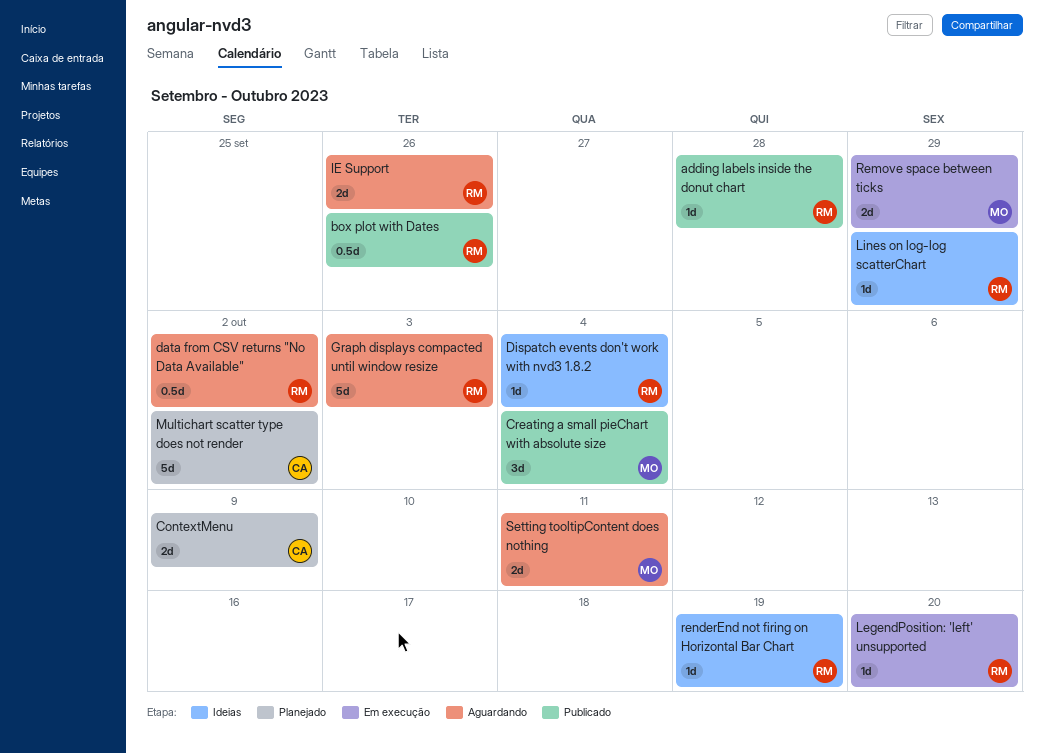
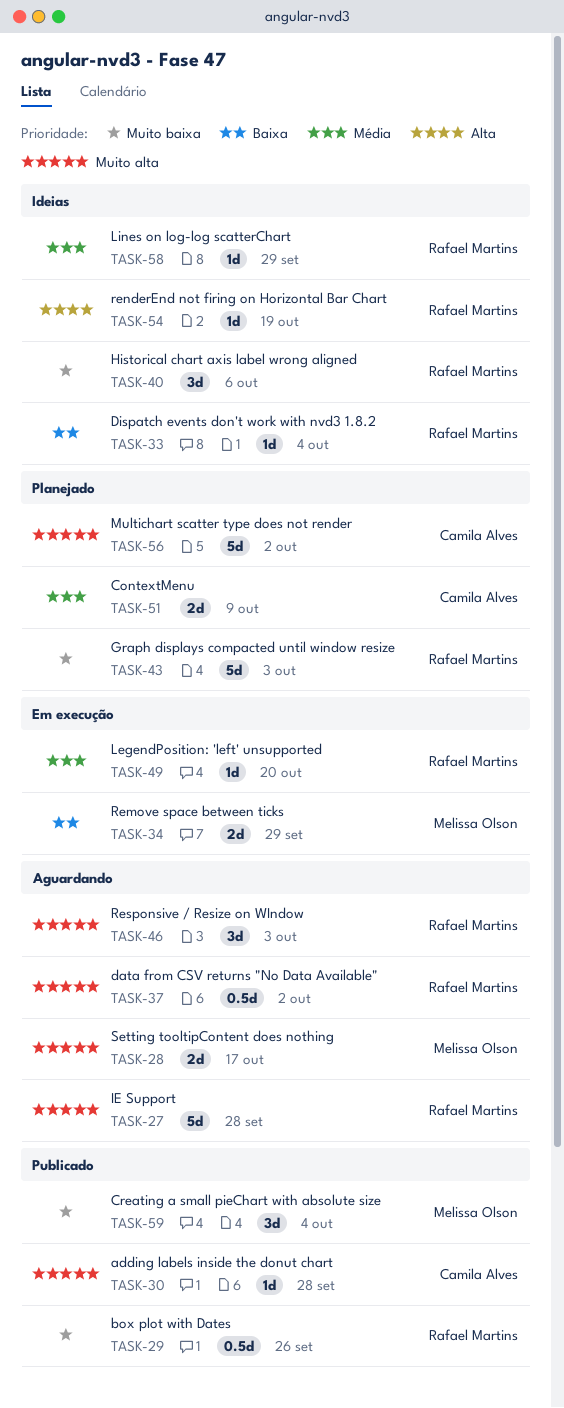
adding labels inside the donut chart, owner: Rafael Martins -> Camila Alves
Graph displays compacted until window resize, status: Aguardando -> Planejado
Historical chart axis label wrong aligned: none -> present
IE Support, estimate: 2d -> 5d
IE Support, due: Sep 26 -> Sep 28
Responsive / Resize on WIndow: none -> present
Setting tooltipContent does nothing, due: Oct 11 -> Oct 17

